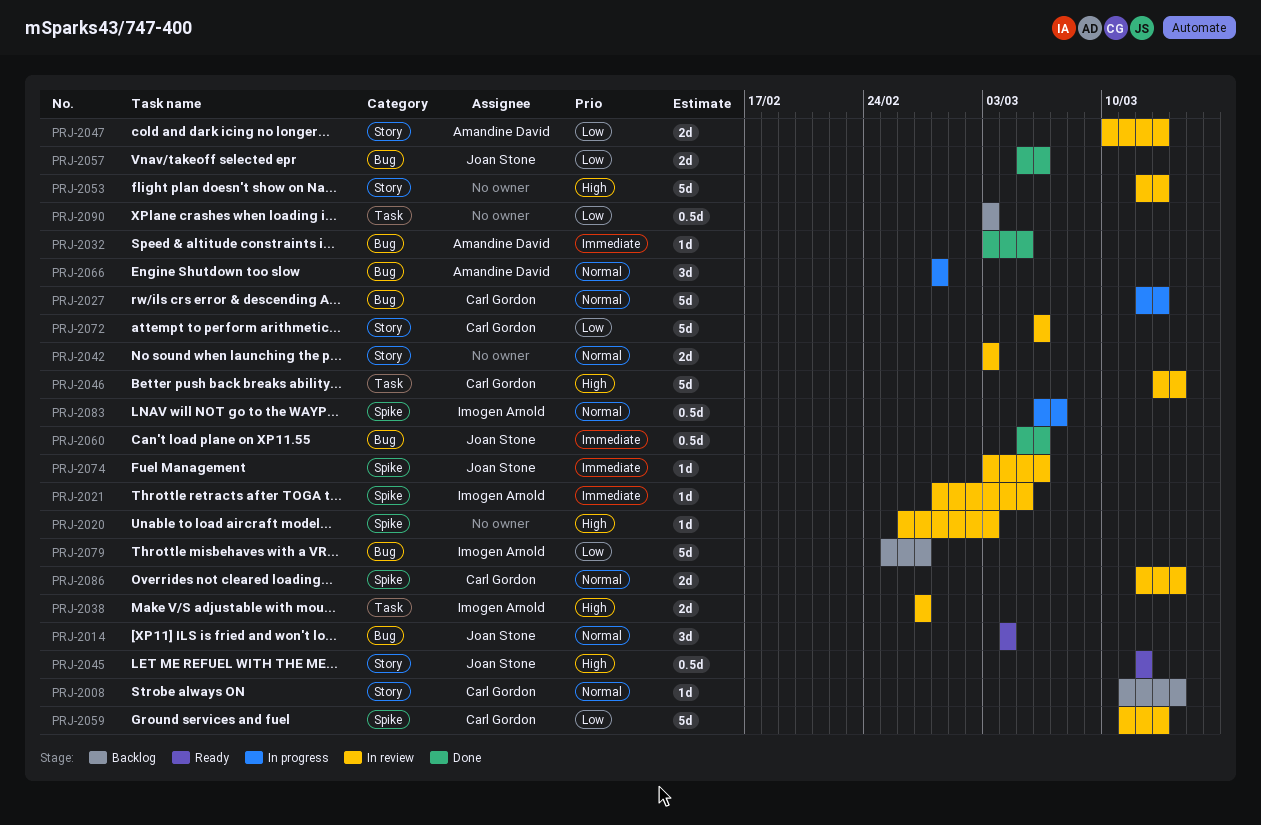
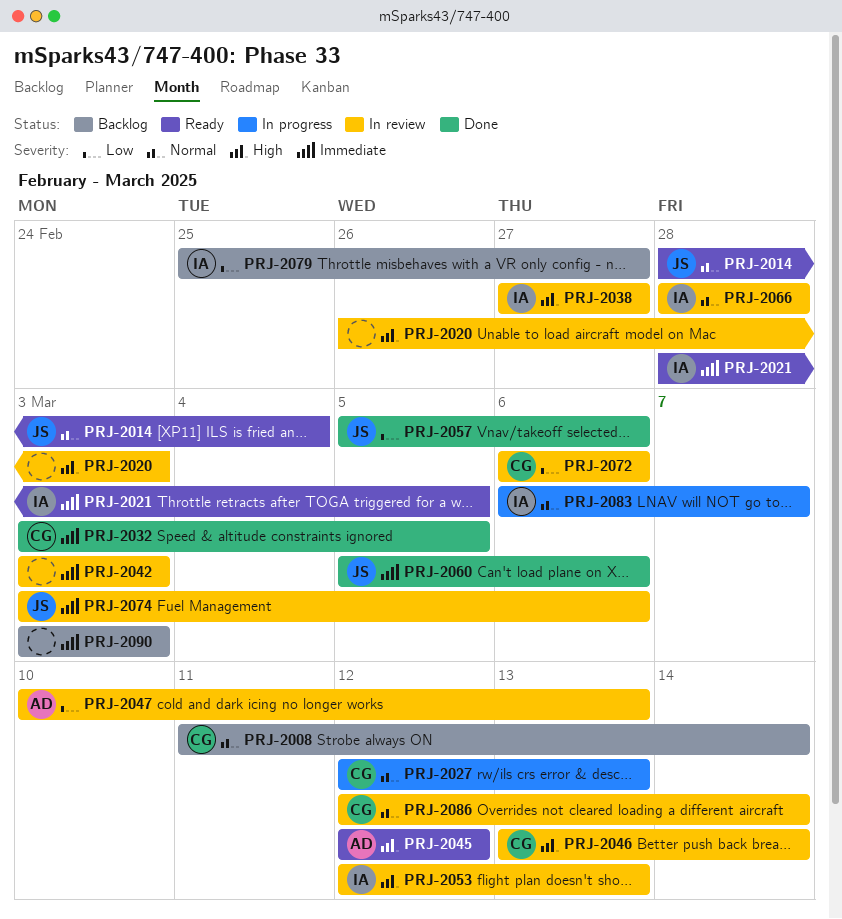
PRJ-2014, start: Mar 4 -> Feb 28
PRJ-2021, status: In review -> Ready
PRJ-2032, owner: Amandine David -> Carl Gordon
PRJ-2042, priority: Normal -> Immediate
PRJ-2045, owner: Joan Stone -> Amandine David
PRJ-2053, owner: none -> Imogen Arnold
PRJ-2059: present -> none
PRJ-2066, status: In progress -> In review
PRJ-2066, owner: Amandine David -> Imogen Arnold
PRJ-2090, priority: Low -> Immediate

